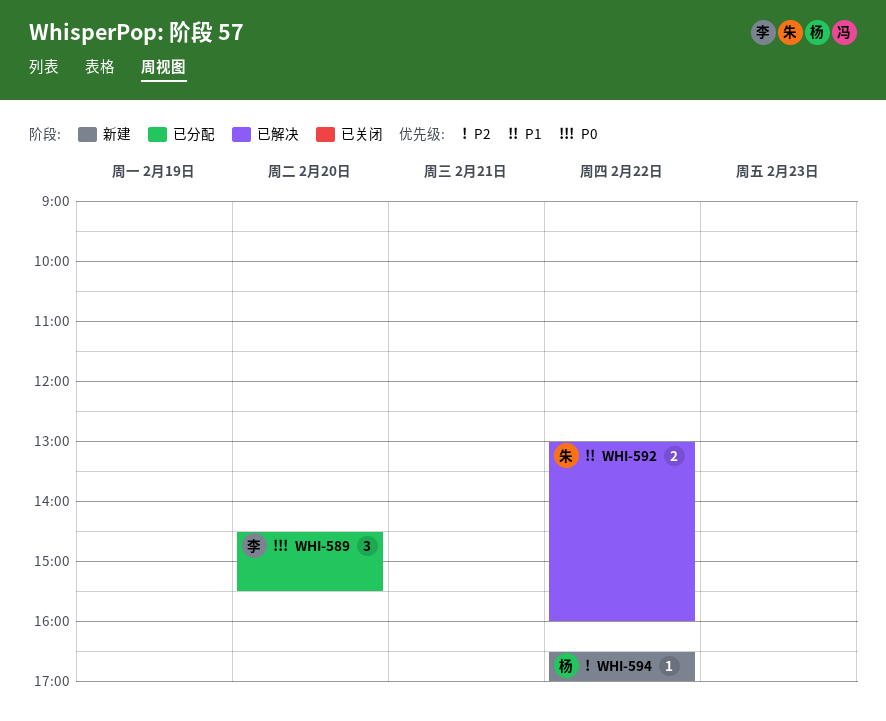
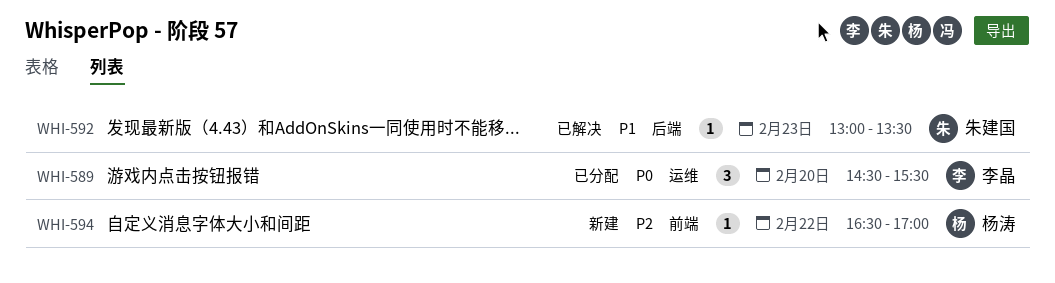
WHI-592, estimate: 2 -> 1
WHI-592, day: Feb 22 -> Feb 23
WHI-592, ends: 16:00 -> 13:30

